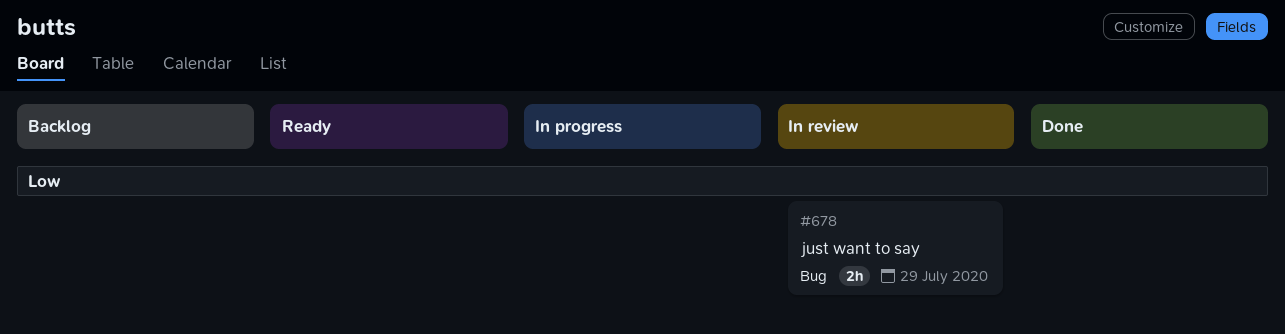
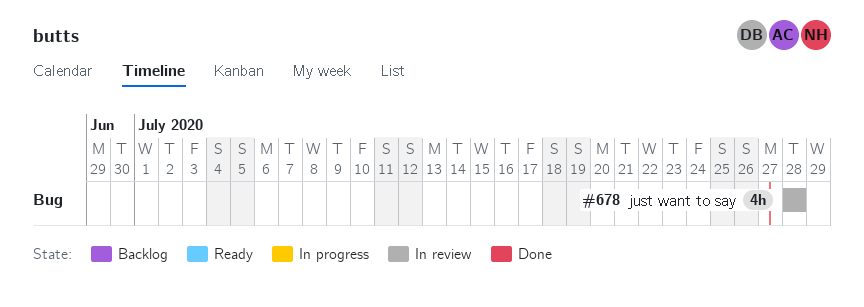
#678, estimate: 2h -> 4h
#678, due: Jul 29 -> Jul 28

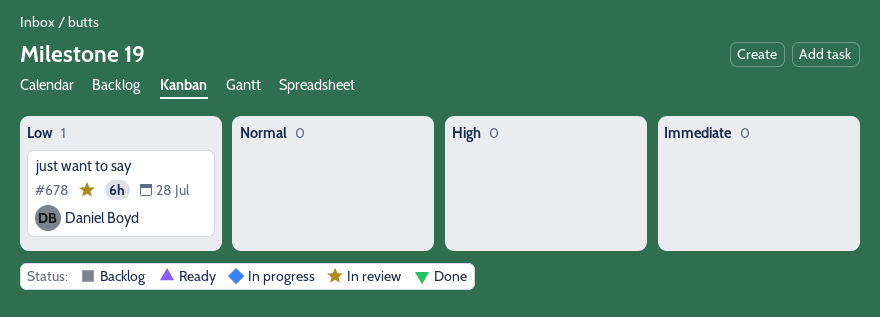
#678, estimate: 4h -> 6h

